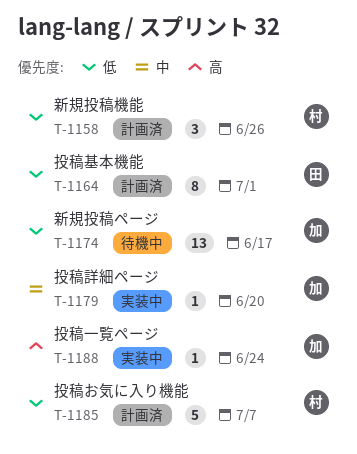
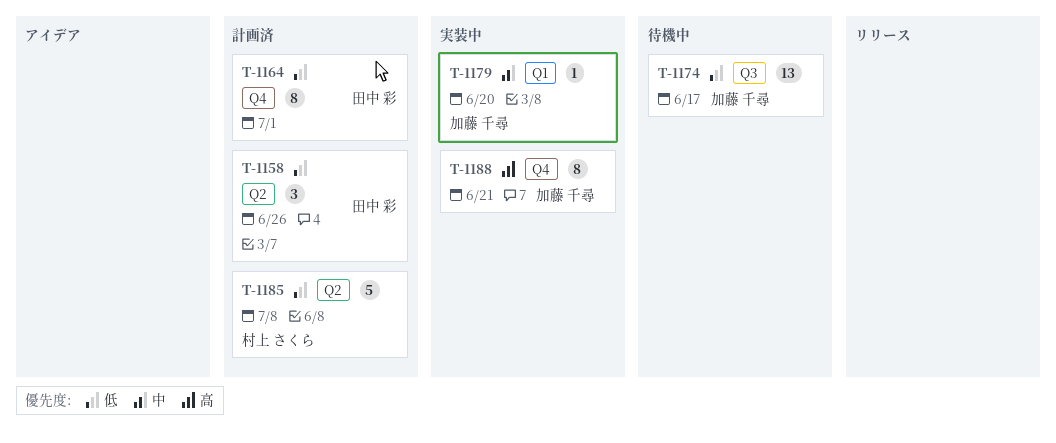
T-1158, owner: 村上 さくら -> 田中 彩
T-1185, due: Jul 7 -> Jul 8
T-1188, estimate: 1 -> 8
T-1188, due: Jun 24 -> Jun 21

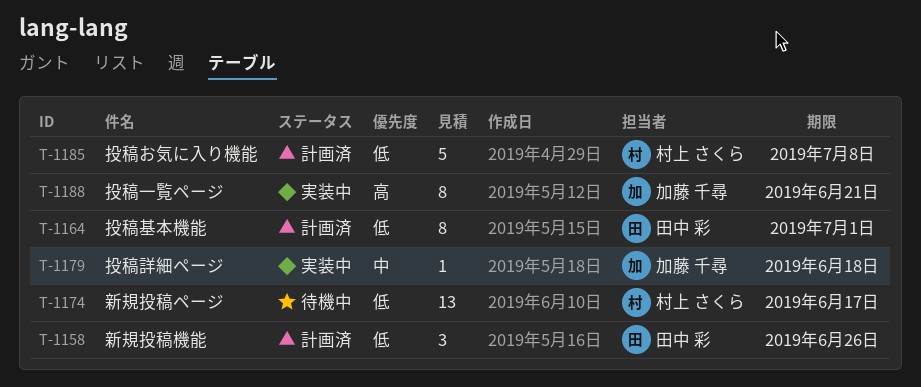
T-1174, owner: 加藤 千尋 -> 村上 さくら
T-1179, due: Jun 20 -> Jun 18

